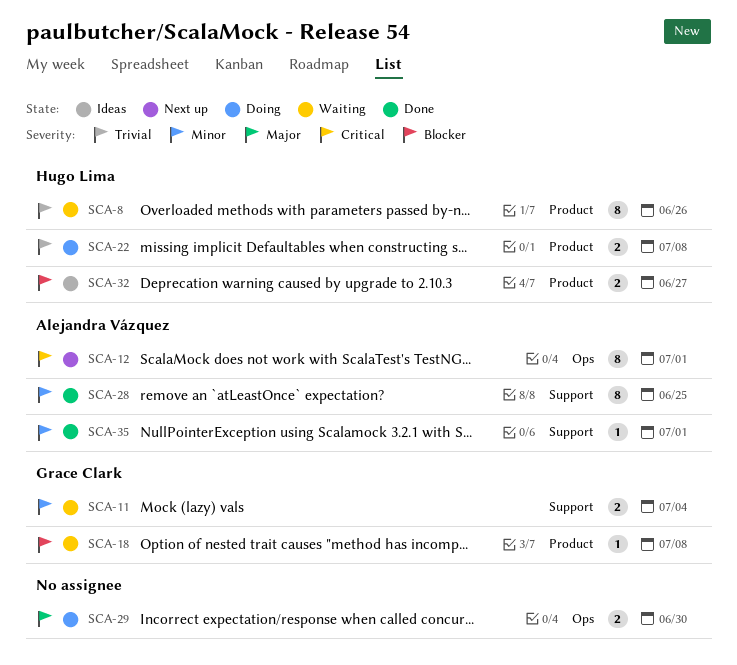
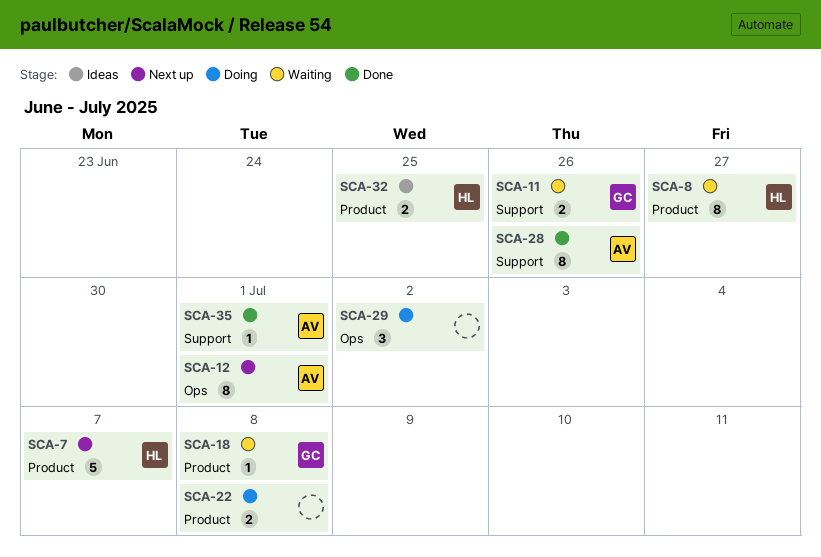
SCA-7: none -> present
SCA-8, due: Jun 26 -> Jun 27
SCA-11, due: Jul 4 -> Jun 26
SCA-22, owner: Hugo Lima -> none
SCA-28, due: Jun 25 -> Jun 26
SCA-29, estimate: 2 -> 3
SCA-29, due: Jun 30 -> Jul 2
SCA-32, due: Jun 27 -> Jun 25

